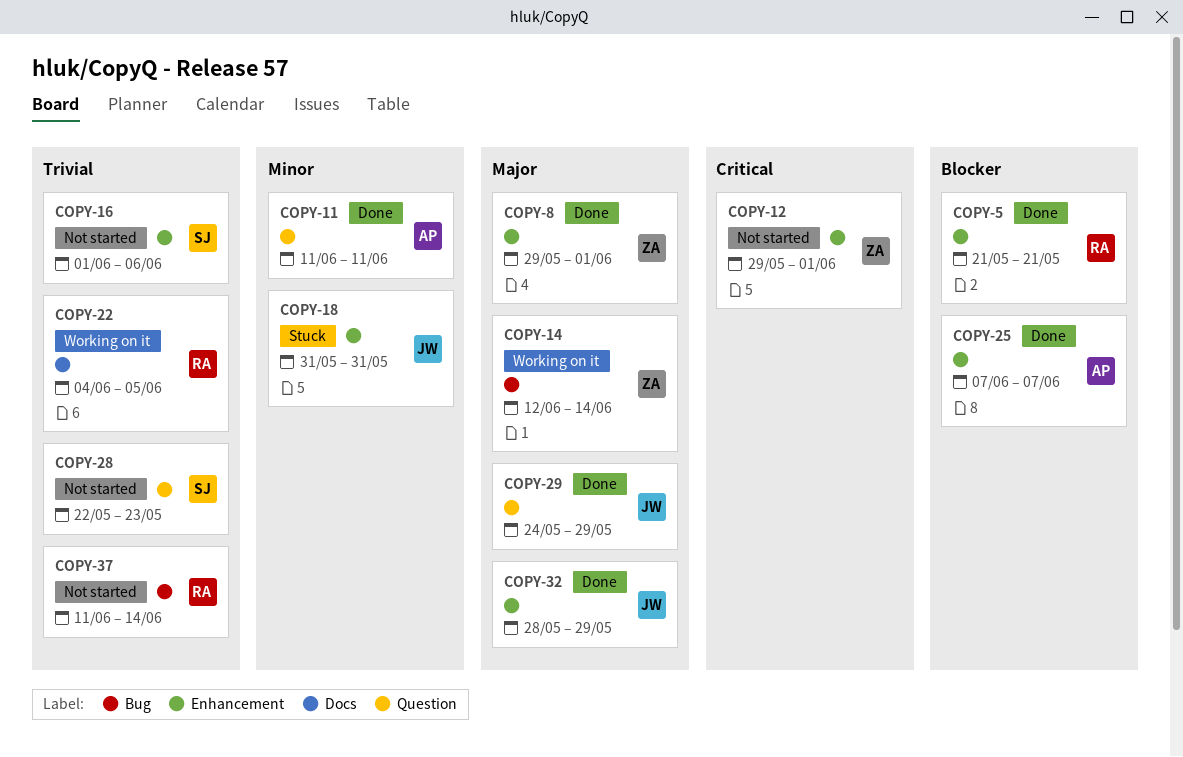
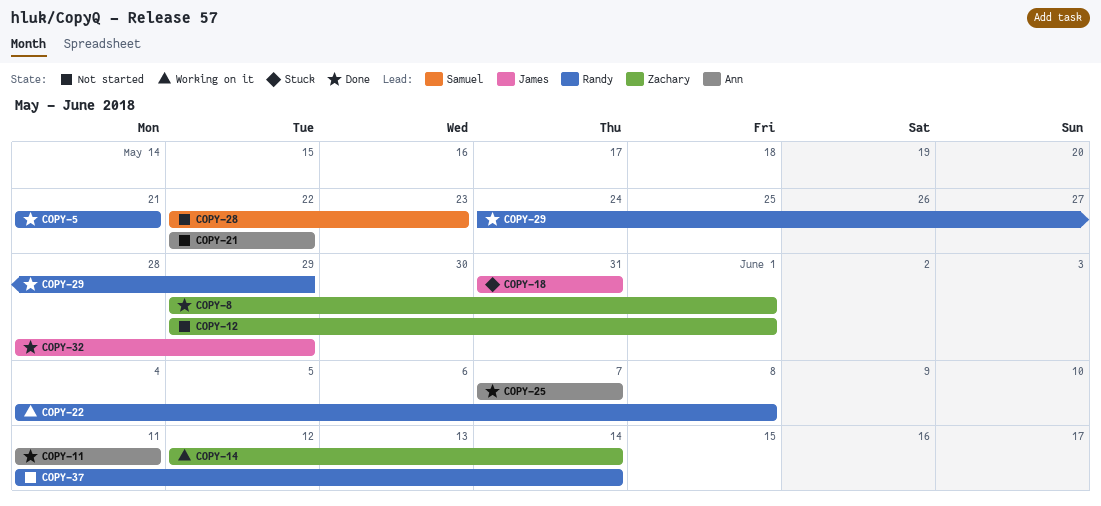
COPY-16: present -> none
COPY-21: none -> present
COPY-22, due: Jun 5 -> Jun 8
COPY-29, owner: James -> Randy

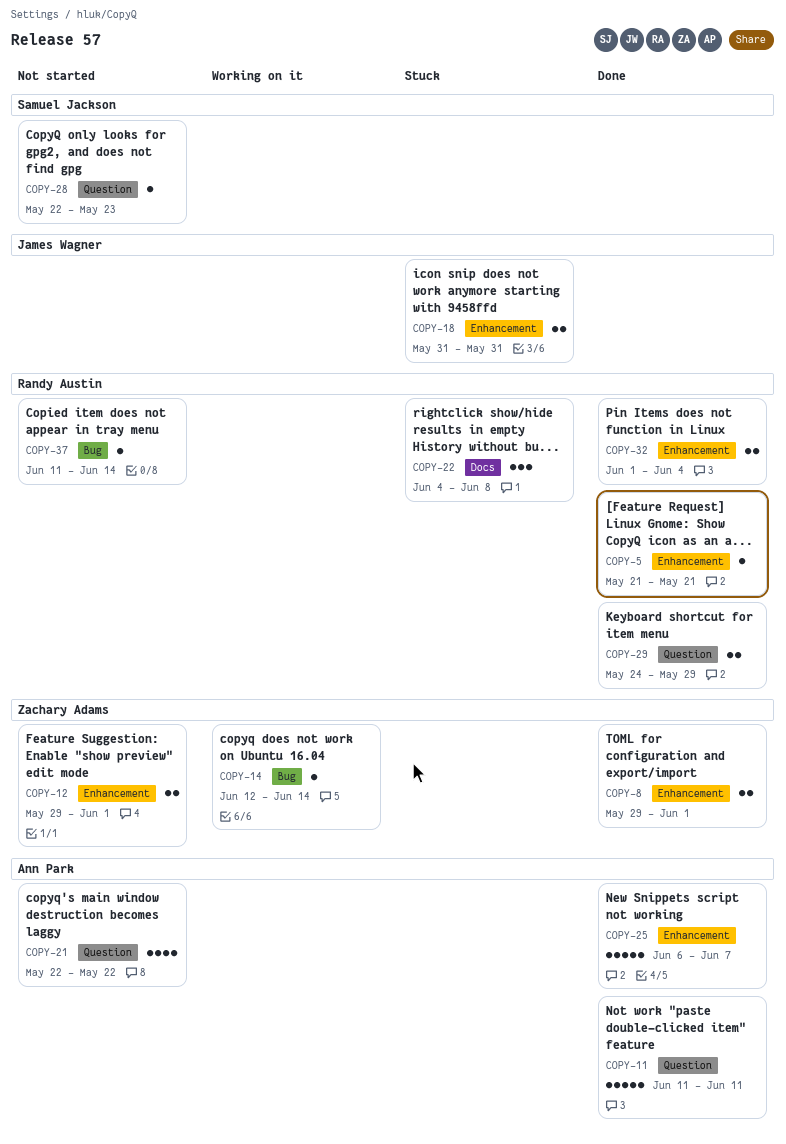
COPY-22, status: Working on it -> Stuck
COPY-25, start: Jun 7 -> Jun 6
COPY-32, owner: James Wagner -> Randy Austin
COPY-32, start: May 28 -> Jun 1
COPY-32, due: May 29 -> Jun 4

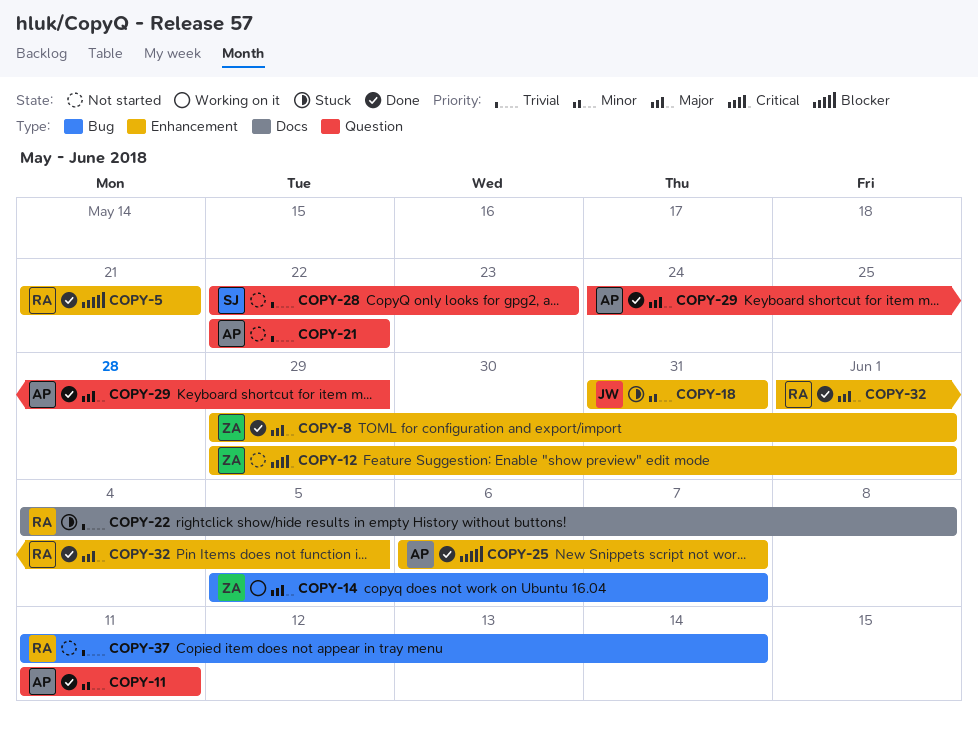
COPY-14, start: Jun 12 -> Jun 5
COPY-14, due: Jun 14 -> Jun 7
COPY-29, owner: Randy Austin -> Ann Park
COPY-32, due: Jun 4 -> Jun 5

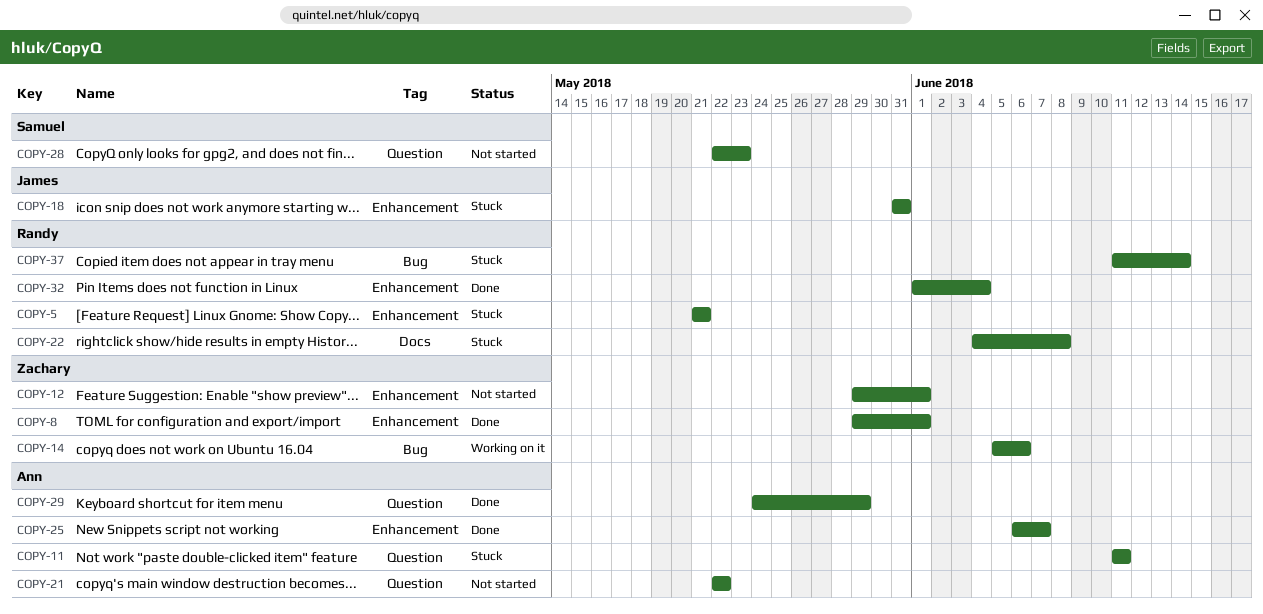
COPY-5, status: Done -> Stuck
COPY-11, status: Done -> Stuck
COPY-14, due: Jun 7 -> Jun 6
COPY-32, due: Jun 5 -> Jun 4
COPY-37, status: Not started -> Stuck

